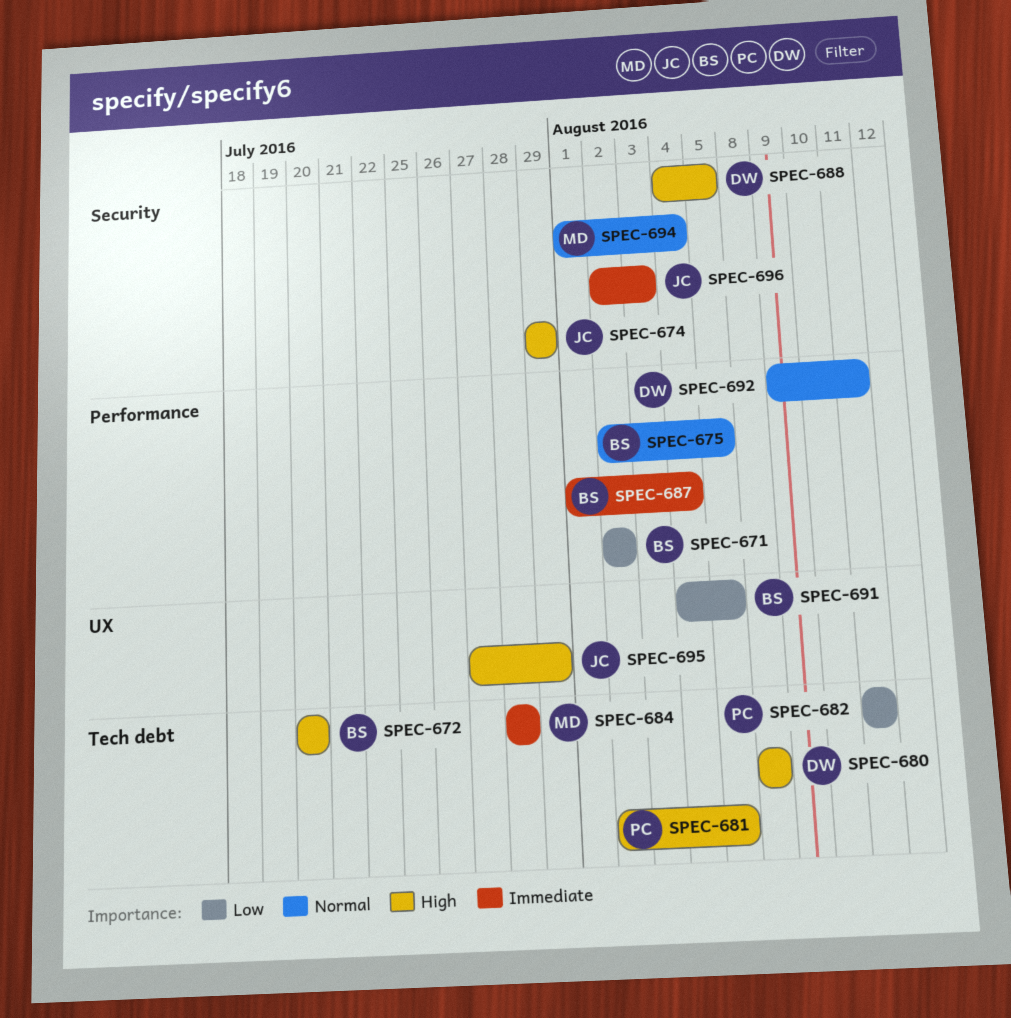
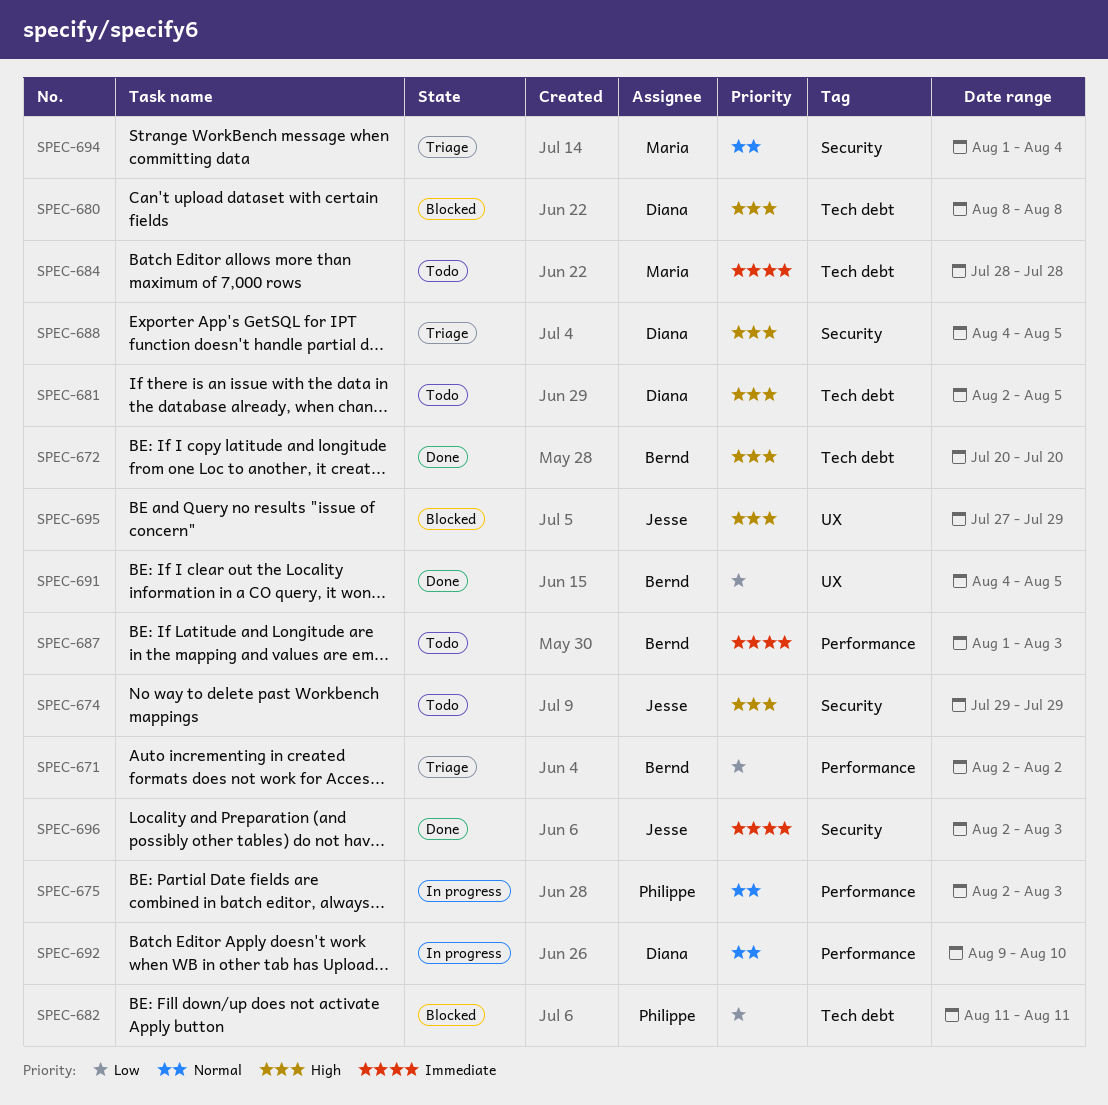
SPEC-675, owner: Bernd -> Philippe
SPEC-675, due: Aug 5 -> Aug 3
SPEC-681, owner: Philippe -> Diana
SPEC-687, due: Aug 4 -> Aug 3
SPEC-692, due: Aug 11 -> Aug 10

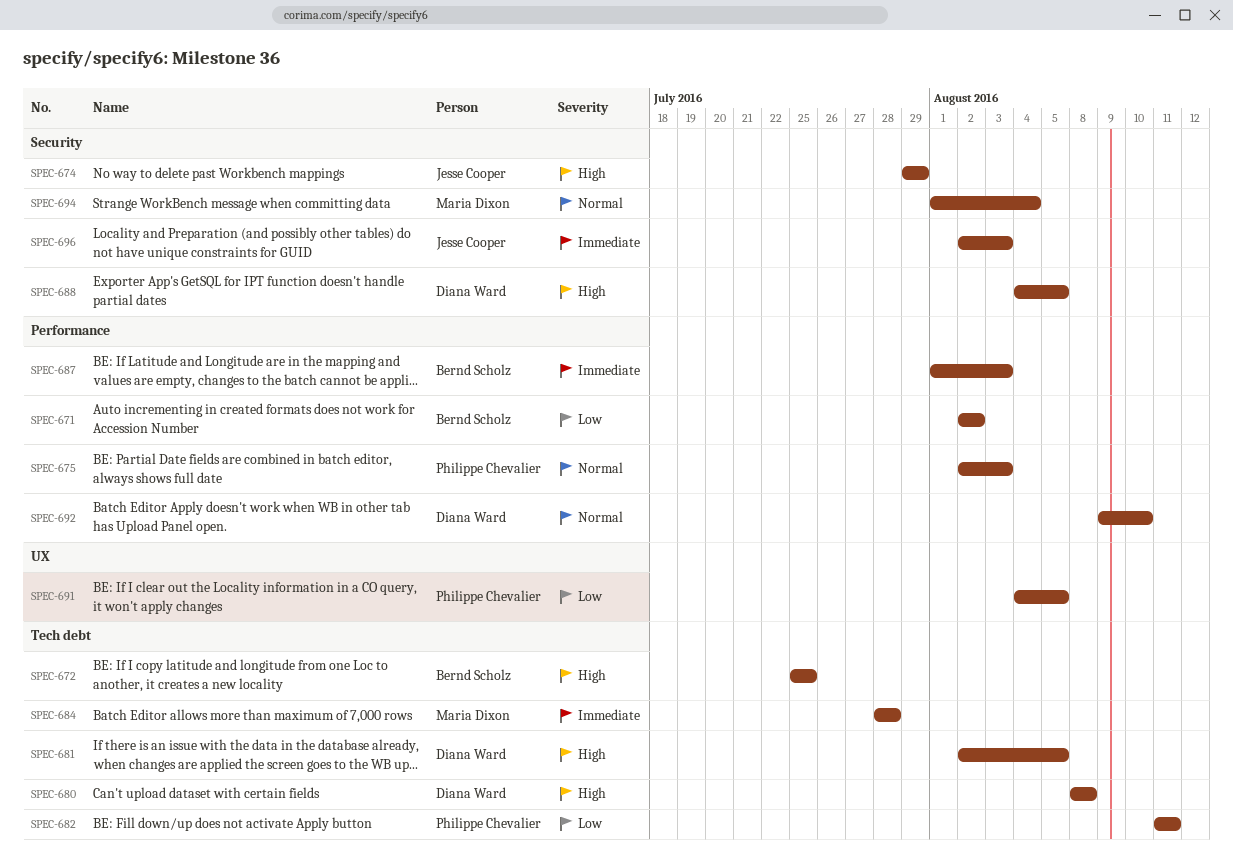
SPEC-672, start: Jul 20 -> Jul 25
SPEC-672, due: Jul 20 -> Jul 25
SPEC-691, owner: Bernd Scholz -> Philippe Chevalier
SPEC-695: present -> none

